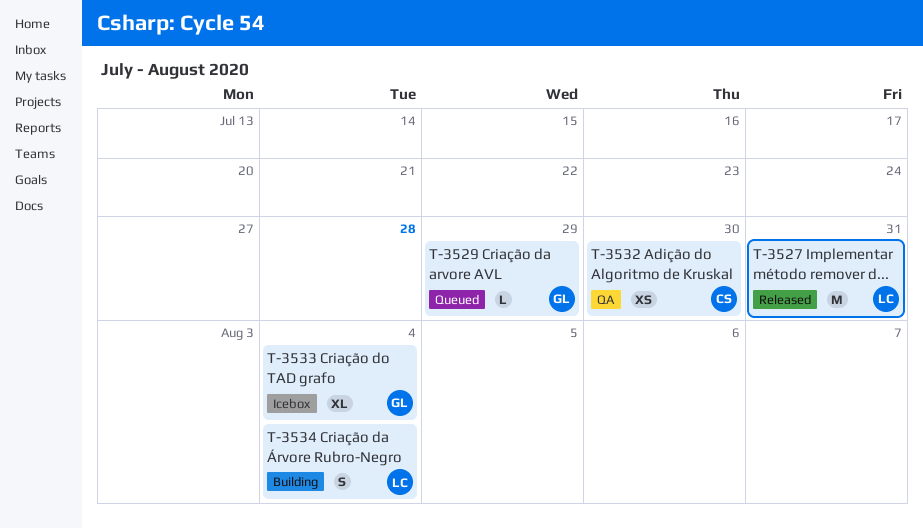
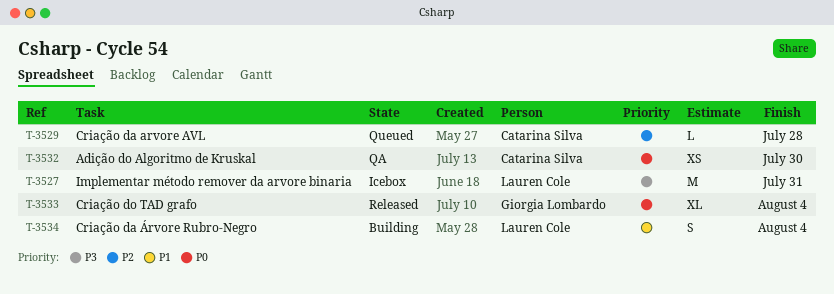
T-3527, status: Released -> Icebox
T-3529, owner: Giorgia Lombardo -> Catarina Silva
T-3529, due: Jul 29 -> Jul 28
T-3533, status: Icebox -> Released

